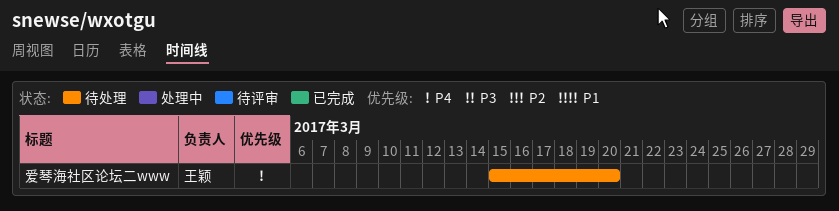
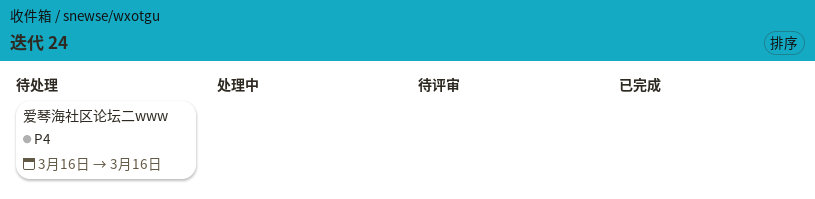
爱琴海社区论坛二www, start: Mar 15 -> Mar 16
爱琴海社区论坛二www, due: Mar 20 -> Mar 16

